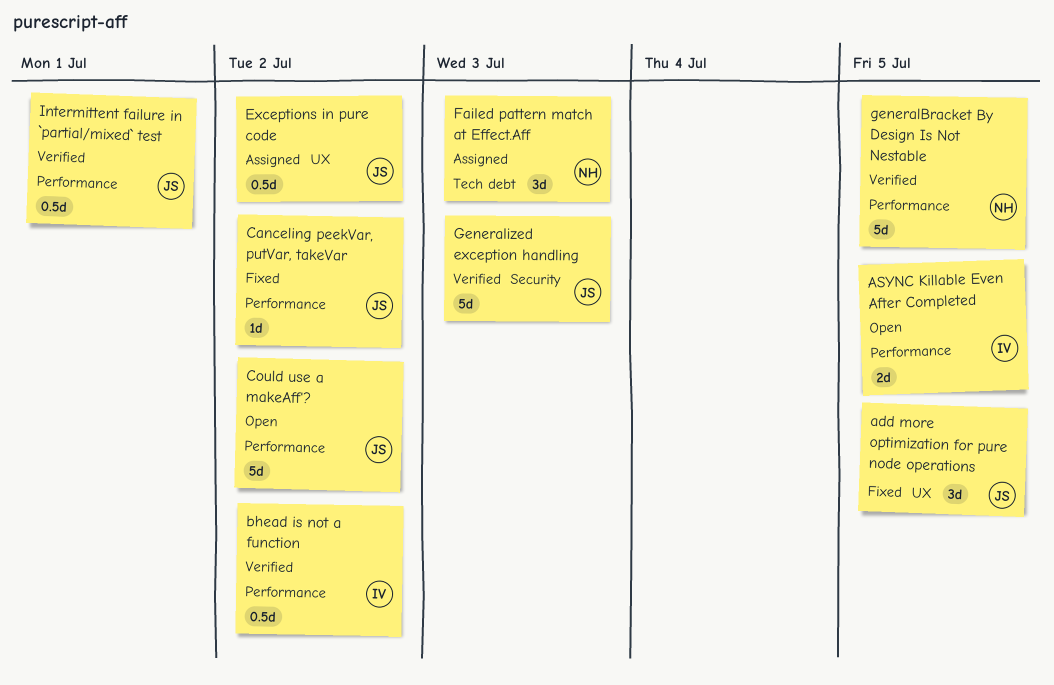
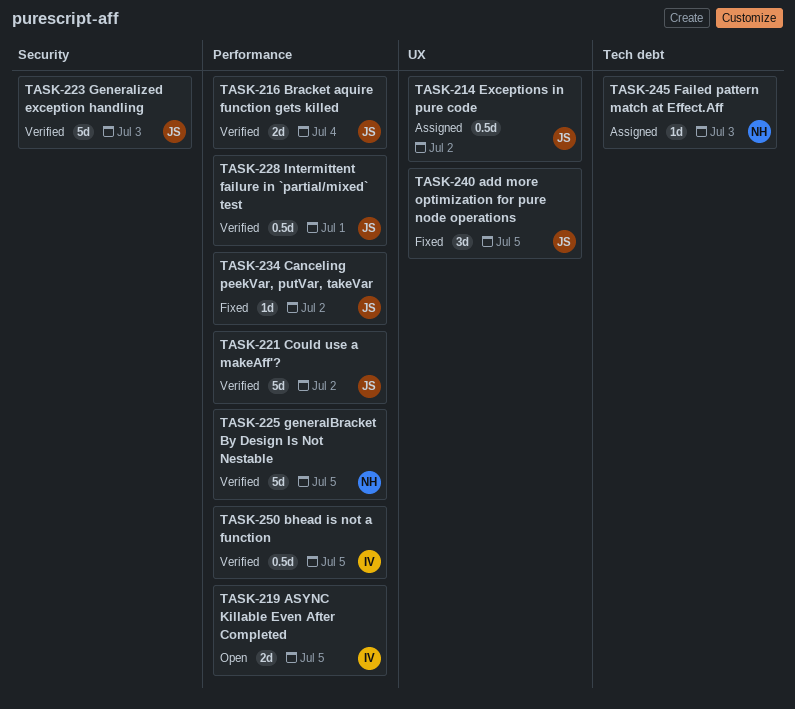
bhead is not a function, due: Jul 2 -> Jul 5
Bracket aquire function gets killed: none -> present
Could use a makeAff'?, status: Open -> Verified
Failed pattern match at Effect.Aff, estimate: 3d -> 1d

